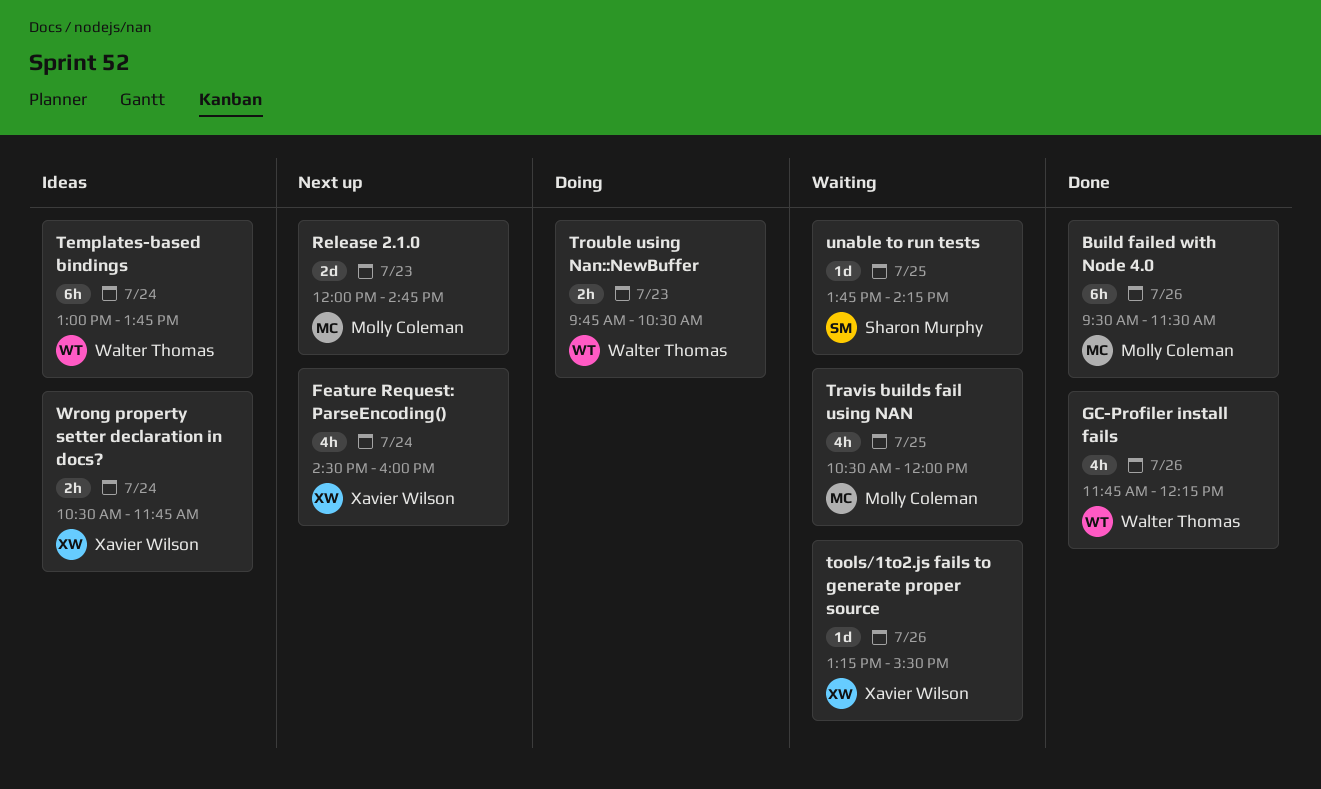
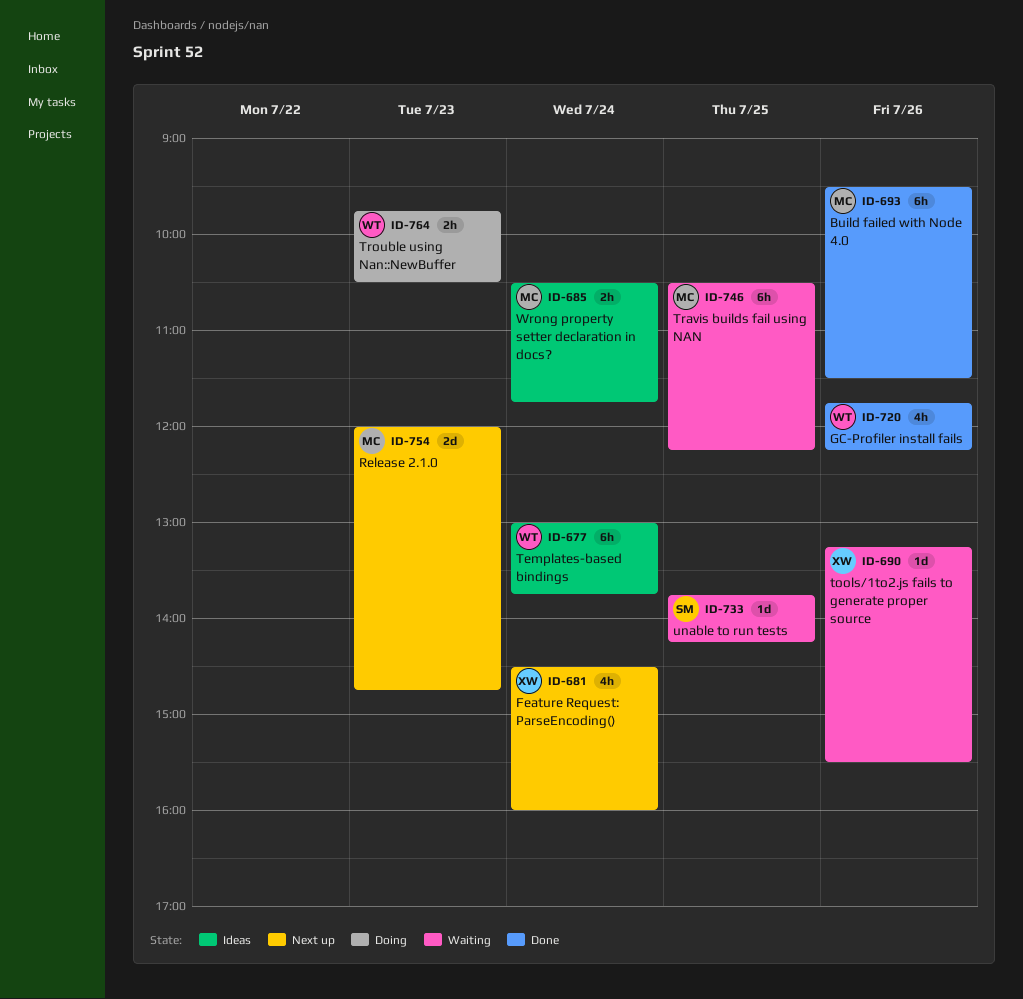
Travis builds fail using NAN, estimate: 4h -> 6h
Travis builds fail using NAN, ends: 12:00 -> 12:15
Wrong property setter declaration in docs?, owner: Xavier Wilson -> Molly Coleman

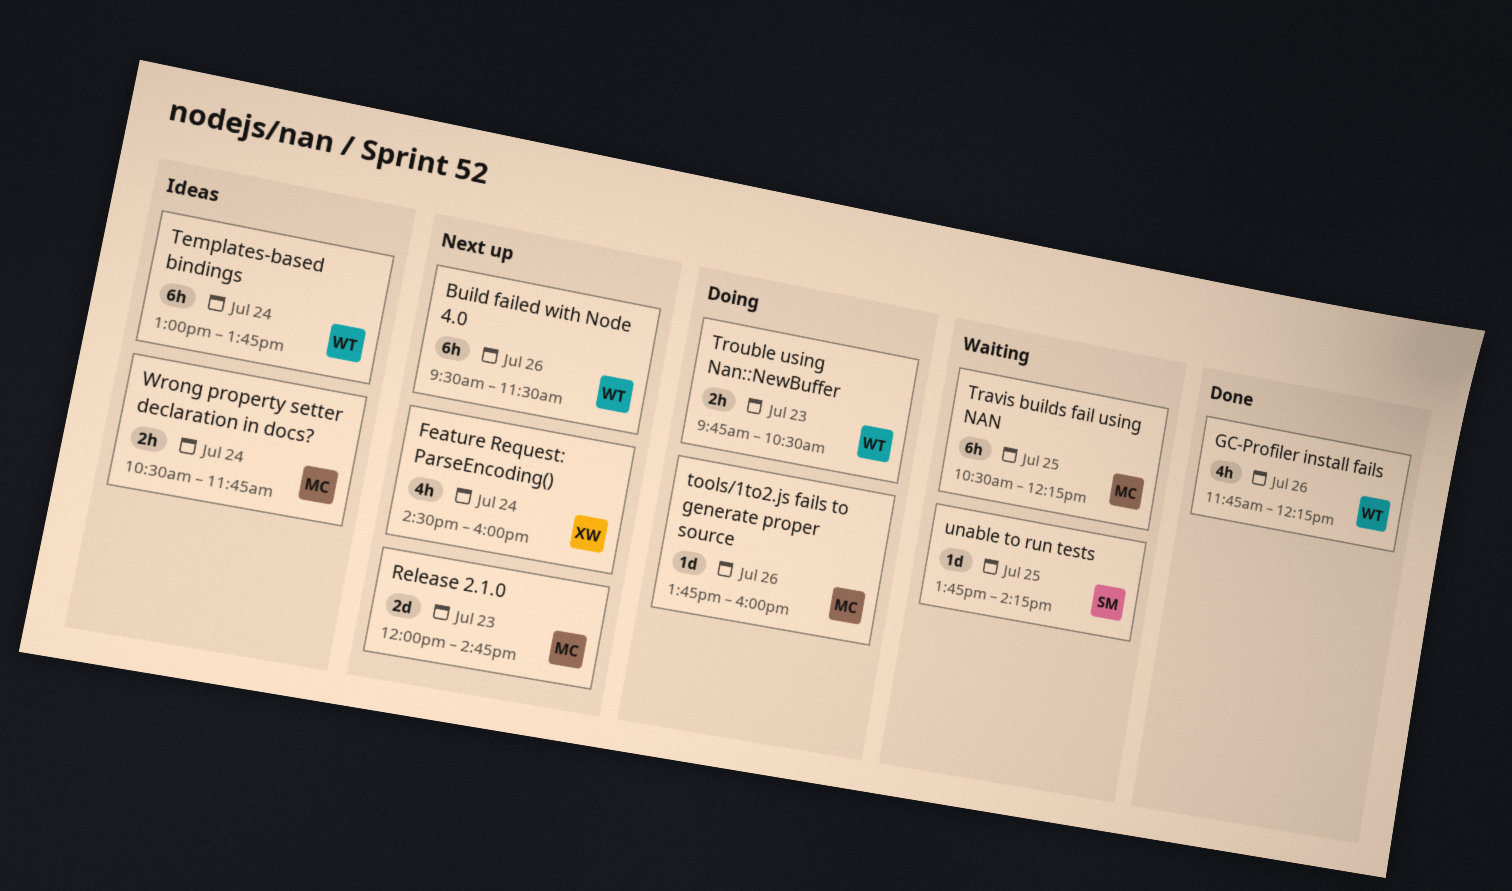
Build failed with Node 4.0, status: Done -> Next up
Build failed with Node 4.0, owner: MC -> WT
tools/1to2.js fails to generate proper source, status: Waiting -> Doing
tools/1to2.js fails to generate proper source, owner: XW -> MC
tools/1to2.js fails to generate proper source, begins: 13:15 -> 13:45
tools/1to2.js fails to generate proper source, ends: 15:30 -> 16:00

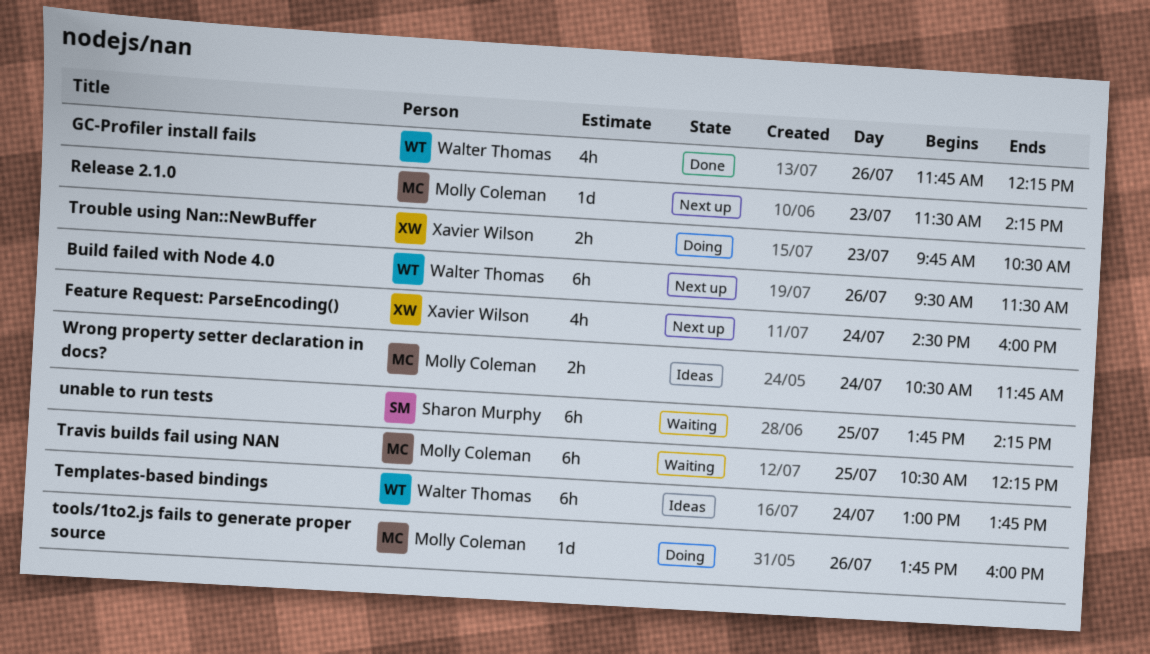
Release 2.1.0, estimate: 2d -> 1d
Release 2.1.0, begins: 12:00 -> 11:30
Release 2.1.0, ends: 14:45 -> 14:15
Trouble using Nan::NewBuffer, owner: Walter Thomas -> Xavier Wilson
unable to run tests, estimate: 1d -> 6h

